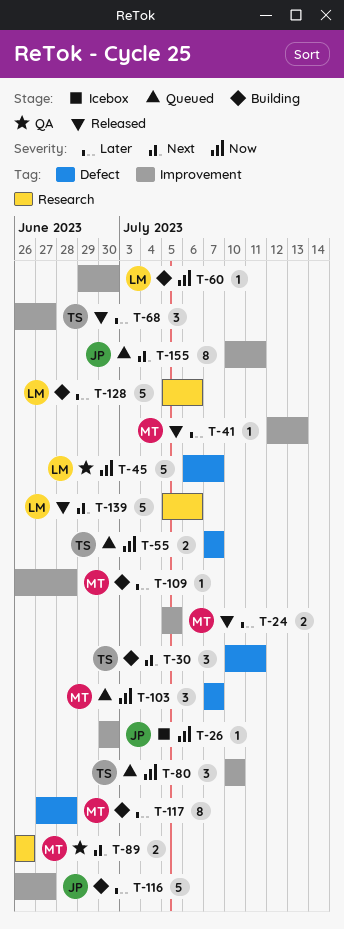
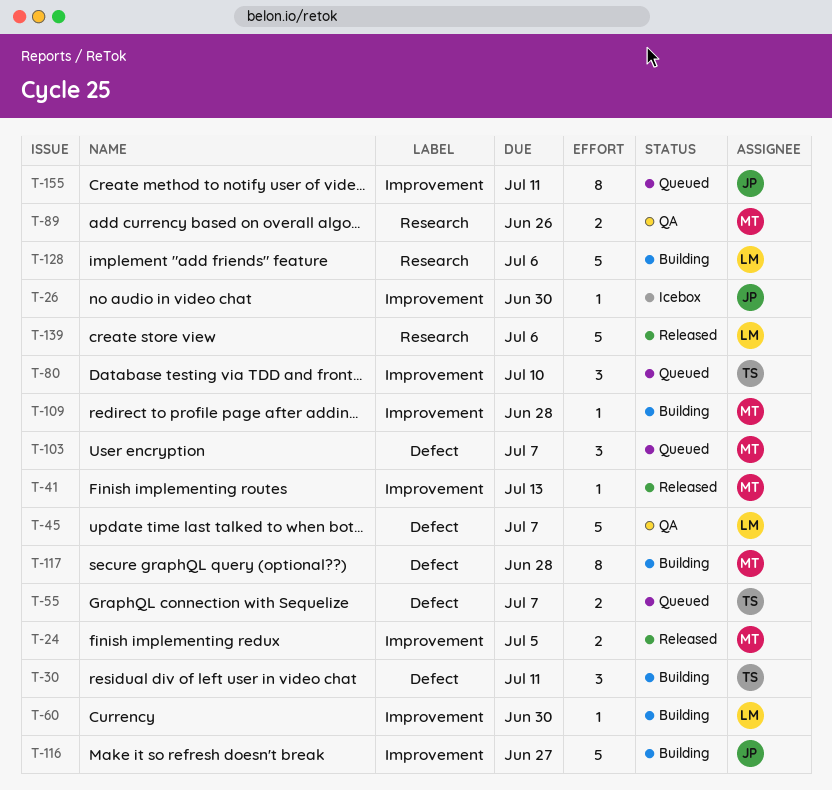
T-68: present -> none

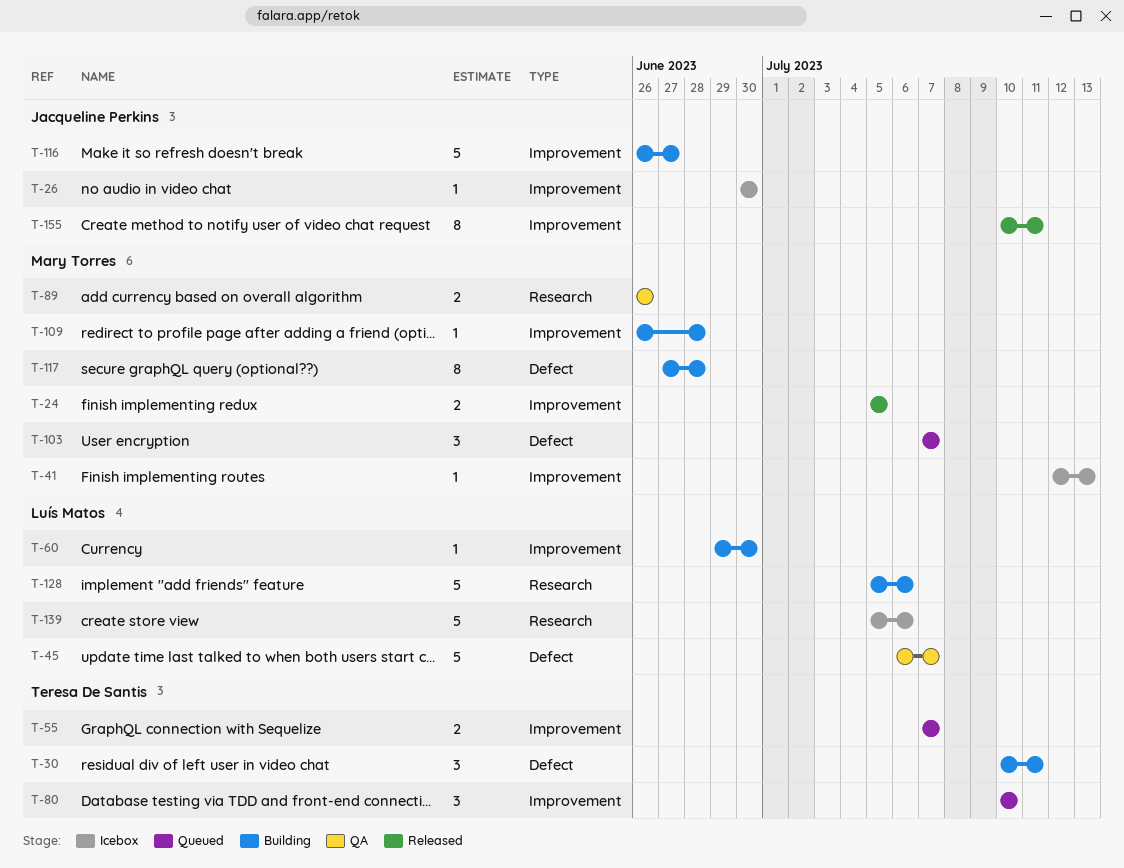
T-41, status: Released -> Icebox
T-55, label: Defect -> Improvement
T-139, status: Released -> Icebox
T-155, status: Queued -> Released

